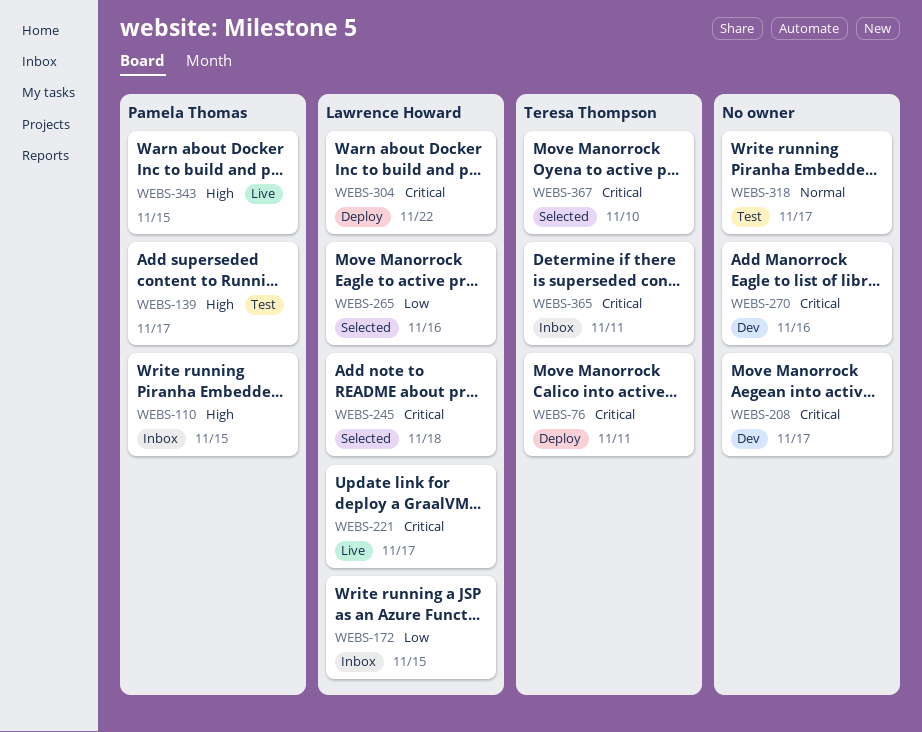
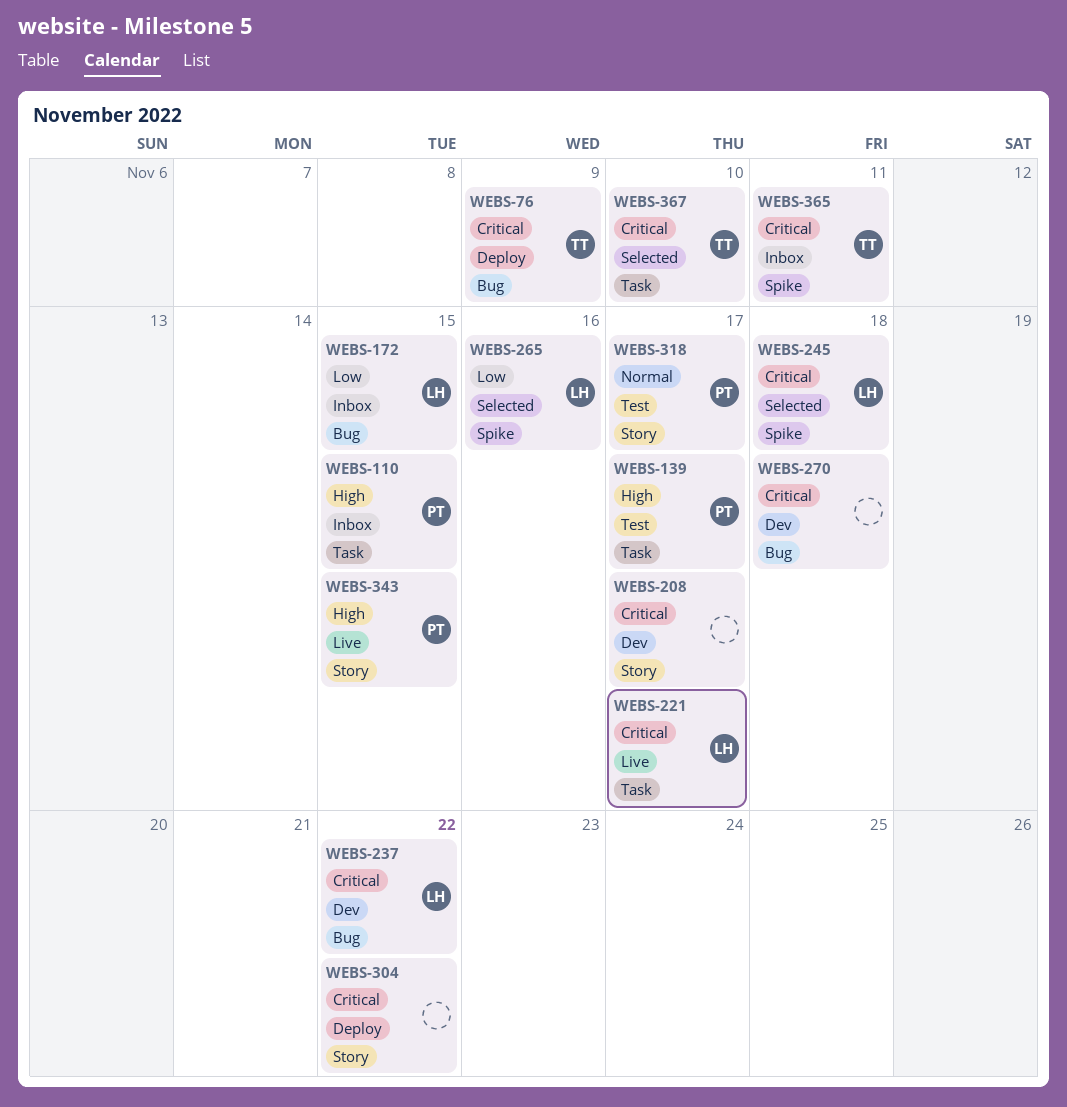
WEBS-76, due: Nov 11 -> Nov 9
WEBS-237: none -> present
WEBS-270, due: Nov 16 -> Nov 18
WEBS-304, owner: Lawrence Howard -> none
WEBS-318, owner: none -> Pamela Thomas

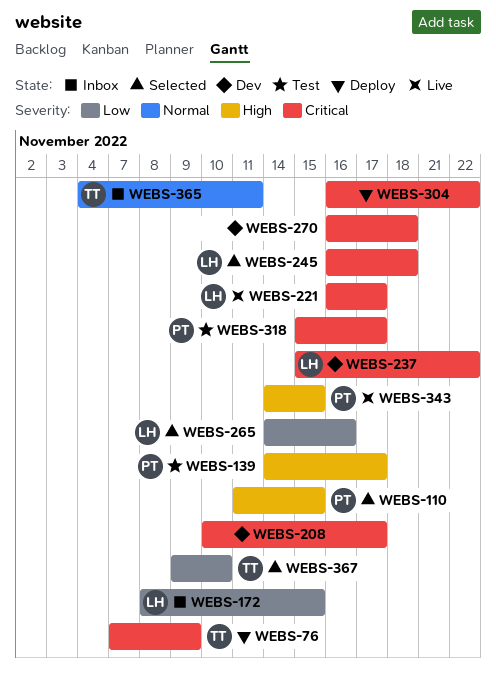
WEBS-110, status: Inbox -> Selected
WEBS-318, priority: Normal -> Critical
WEBS-365, priority: Critical -> Normal
WEBS-367, priority: Critical -> Low

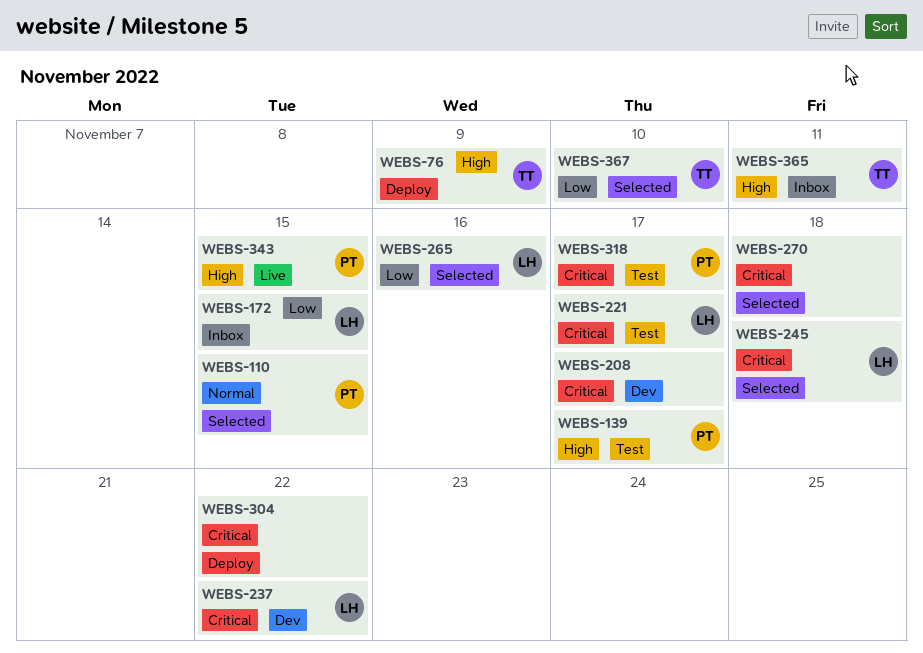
WEBS-76, priority: Critical -> High
WEBS-110, priority: High -> Normal
WEBS-221, status: Live -> Test
WEBS-270, status: Dev -> Selected
WEBS-365, priority: Normal -> High

